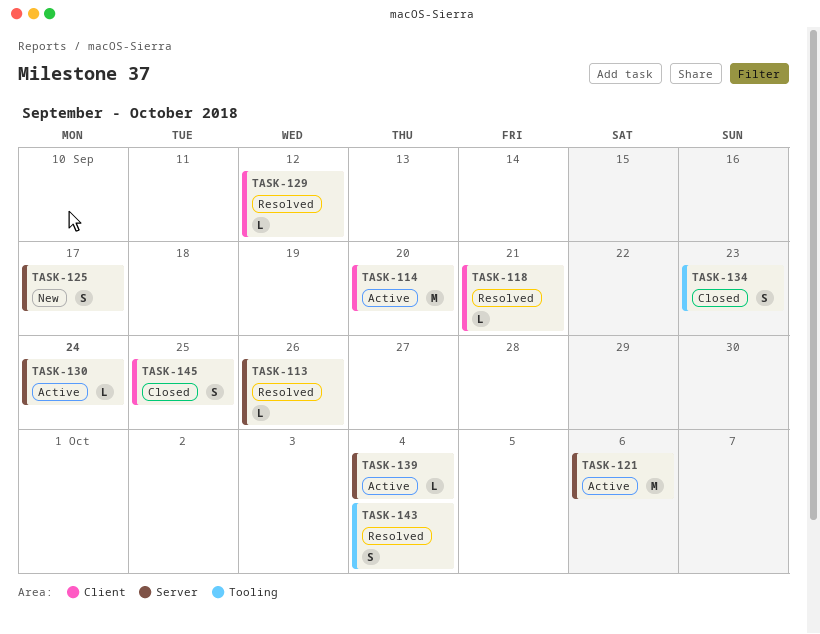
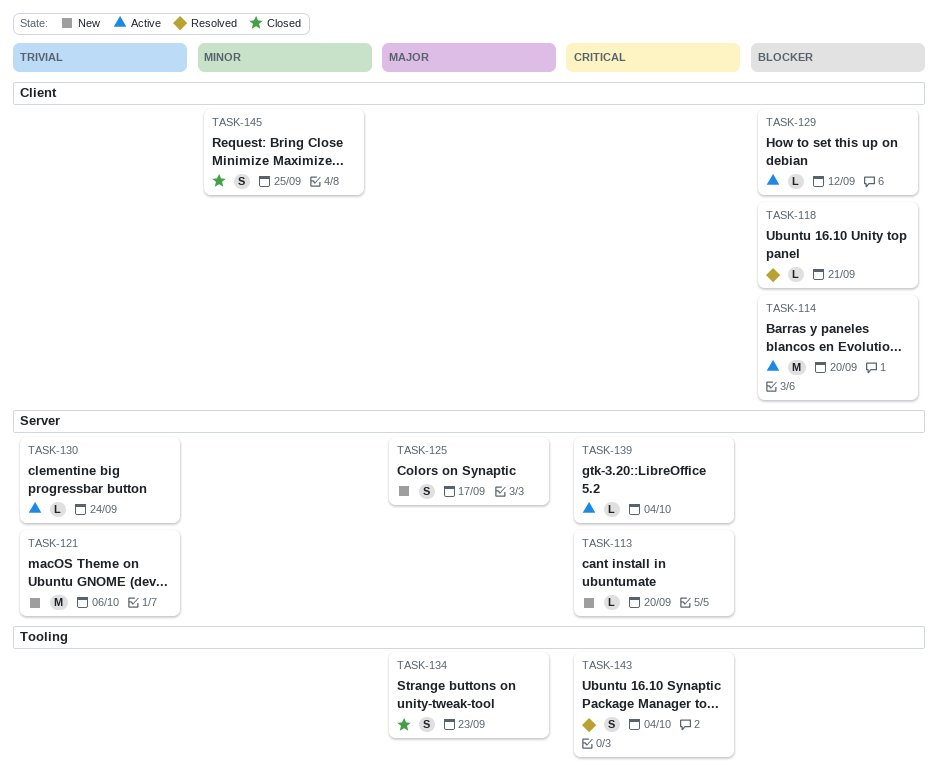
TASK-113, status: Resolved -> New
TASK-113, due: Sep 26 -> Sep 20
TASK-121, status: Active -> New
TASK-129, status: Resolved -> Active

